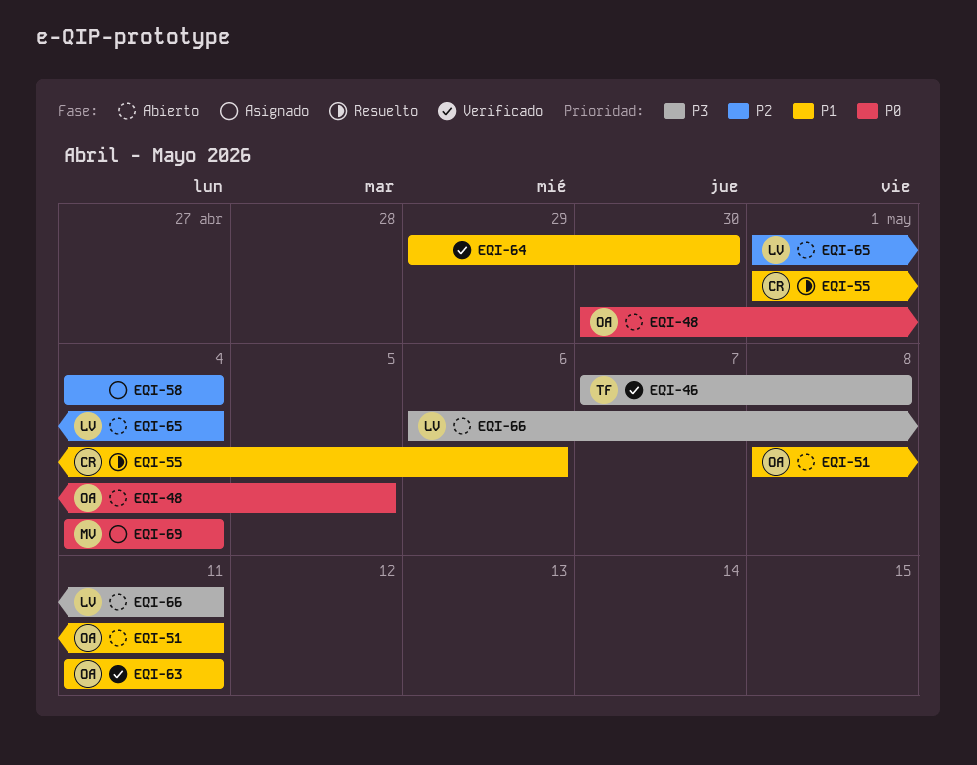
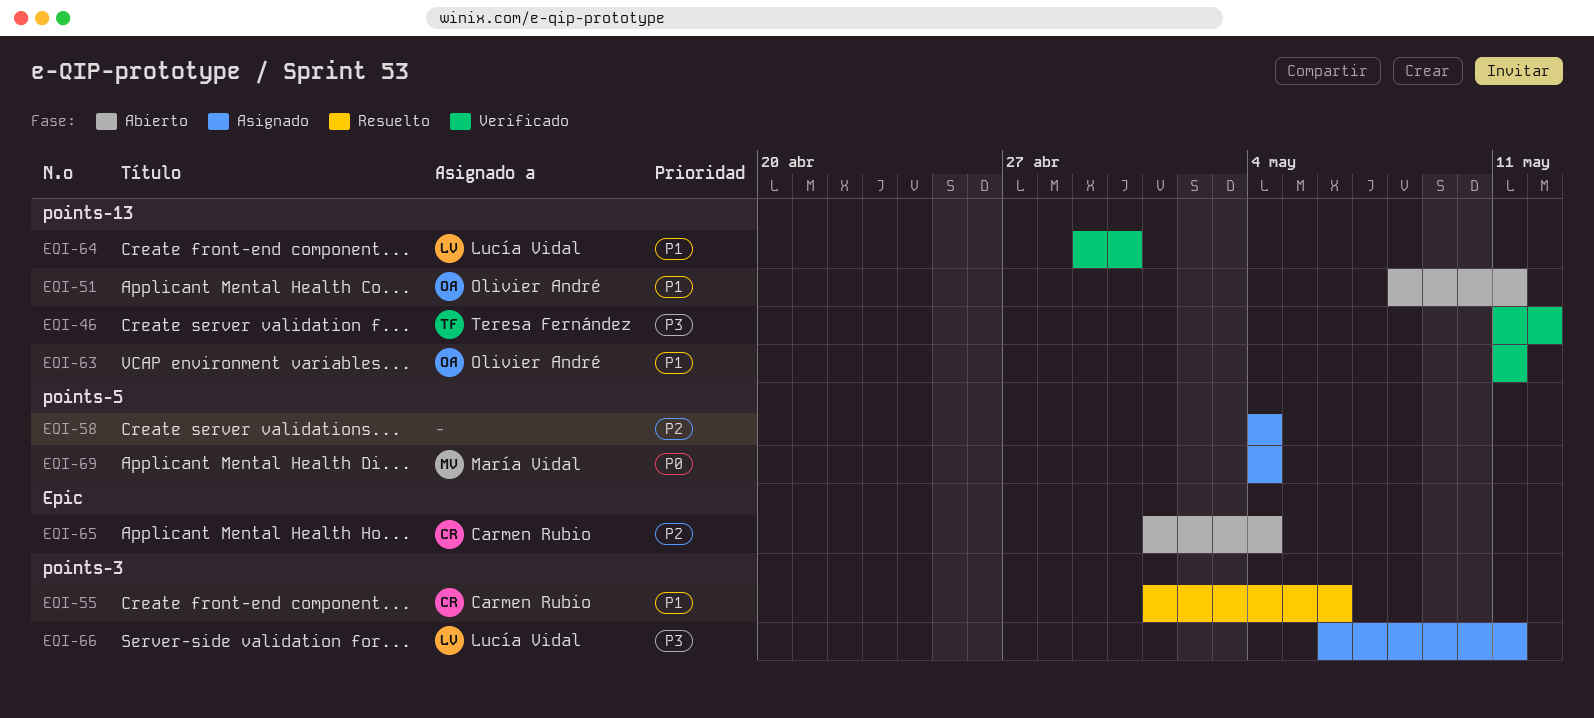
EQI-46, start: May 7 -> May 11
EQI-46, due: May 8 -> May 12
EQI-48: present -> none
EQI-64, owner: none -> Lucía Vidal
EQI-65, owner: Lucía Vidal -> Carmen Rubio
EQI-66, status: Abierto -> Asignado

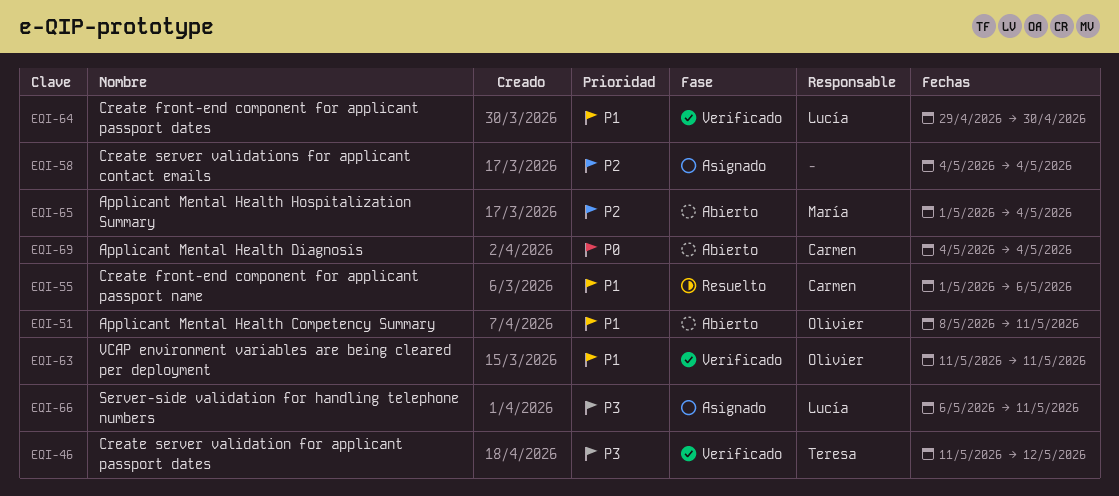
EQI-65, owner: Carmen Rubio -> María Vidal
EQI-69, status: Asignado -> Abierto
EQI-69, owner: María Vidal -> Carmen Rubio

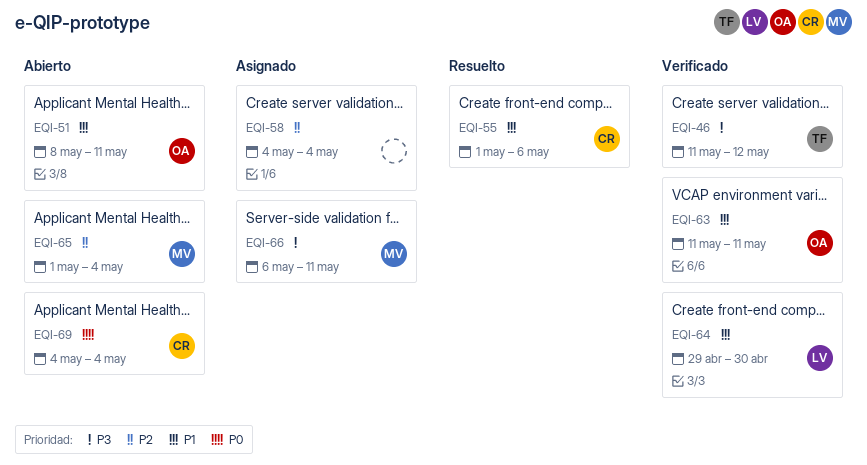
EQI-66, owner: Lucía -> María

